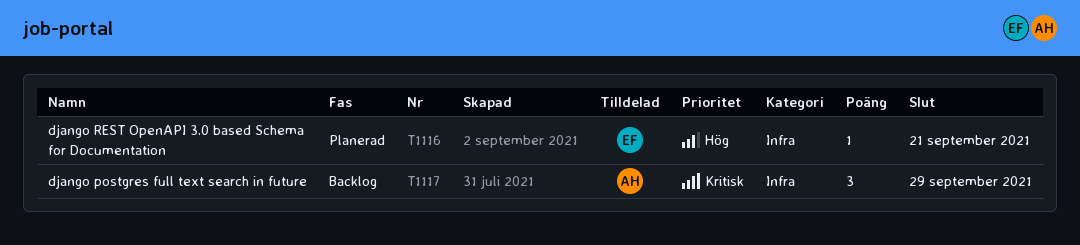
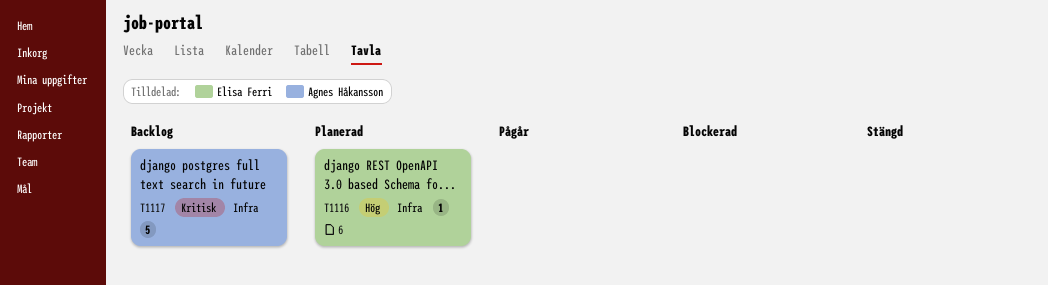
T1117, estimate: 3 -> 5

